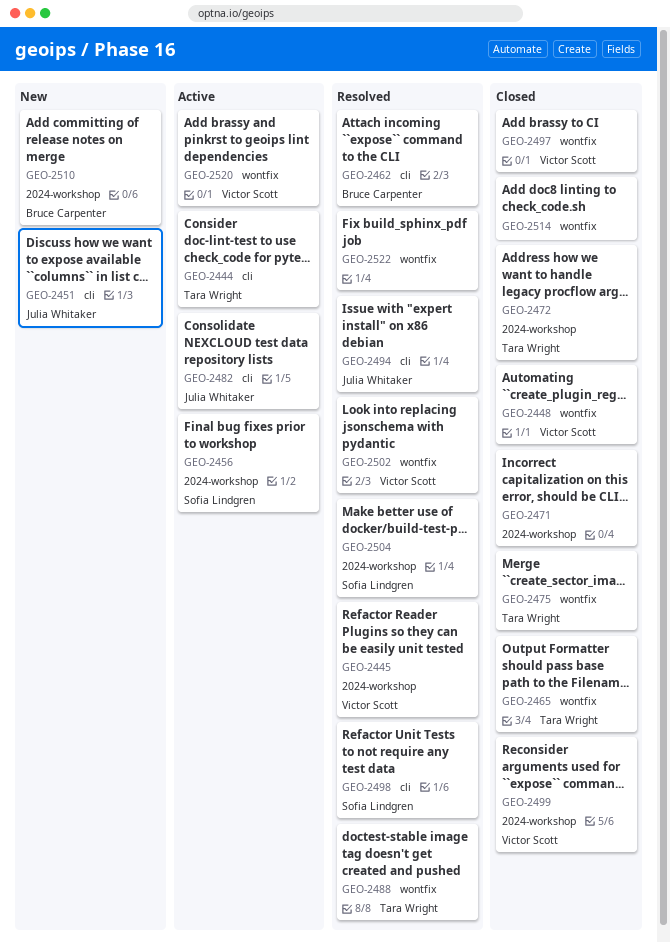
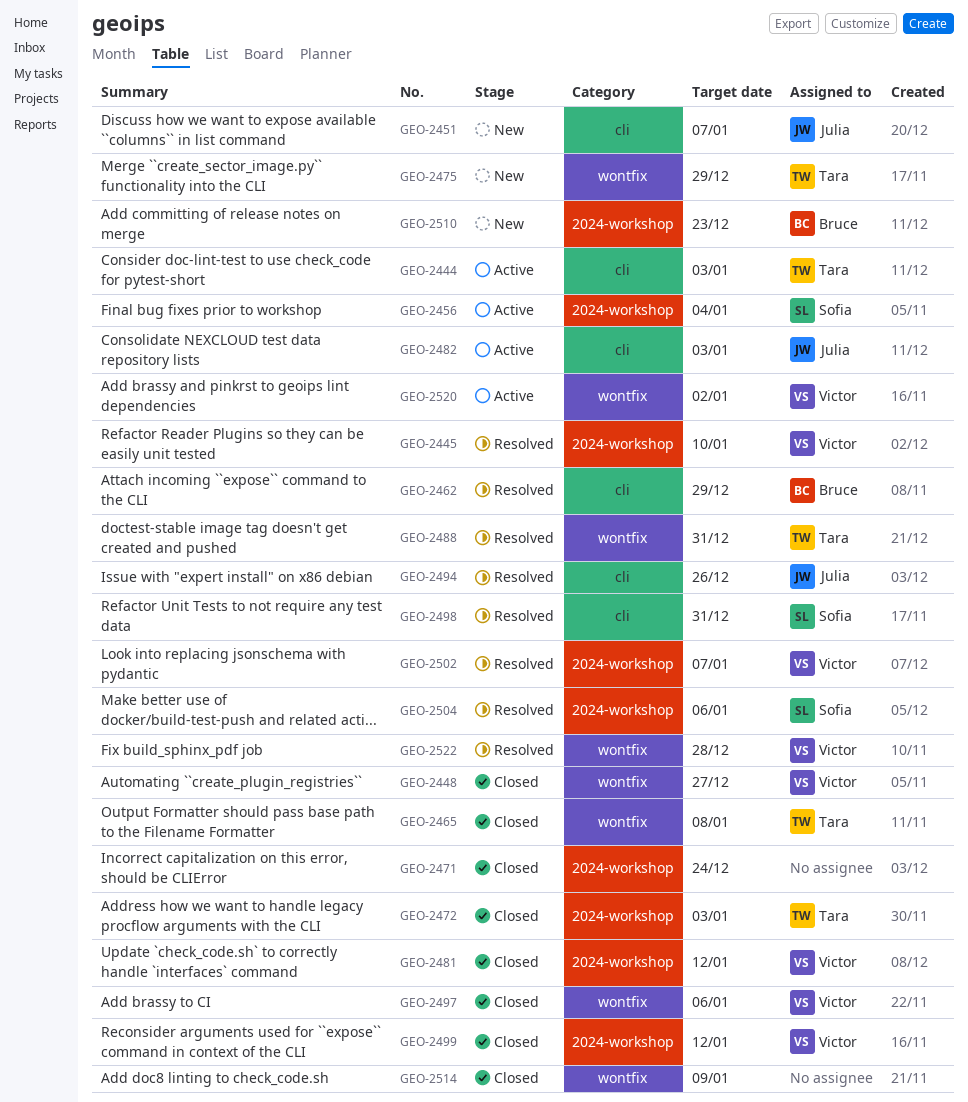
GEO-2475, status: Closed -> New
GEO-2481: none -> present
GEO-2502, label: wontfix -> 2024-workshop
GEO-2522, owner: none -> Victor Scott

